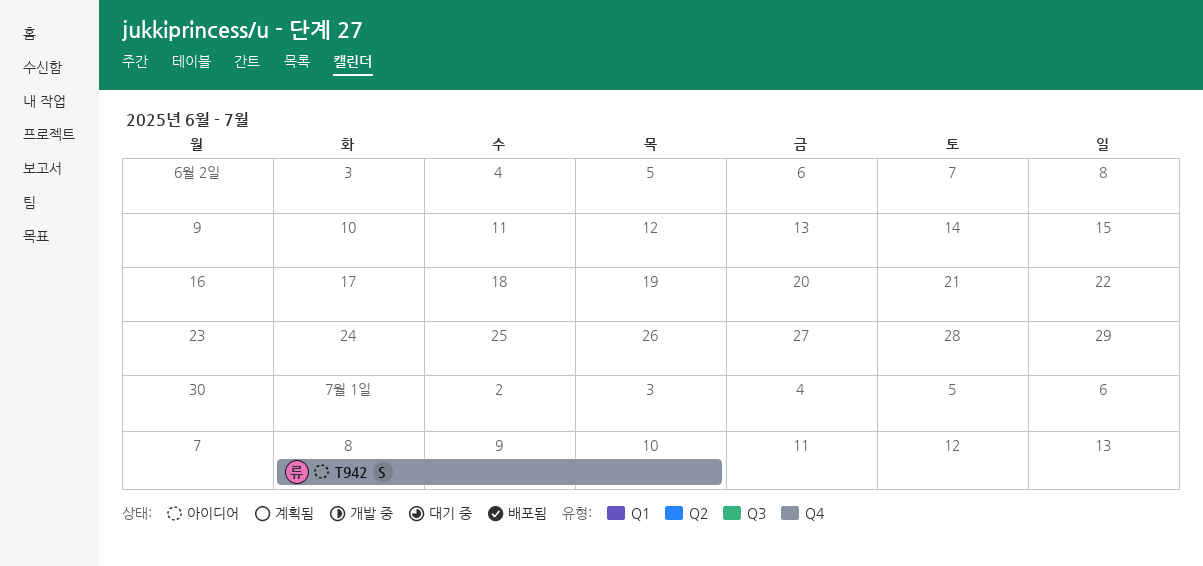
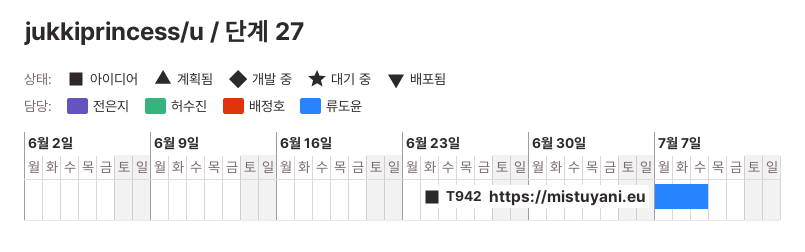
T942, start: Jul 8 -> Jul 7
T942, due: Jul 10 -> Jul 9

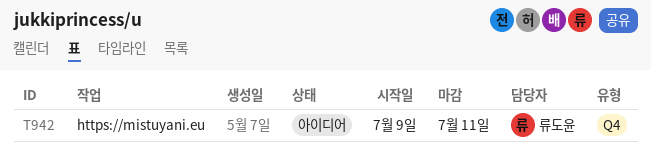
T942, start: Jul 7 -> Jul 9
T942, due: Jul 9 -> Jul 11

